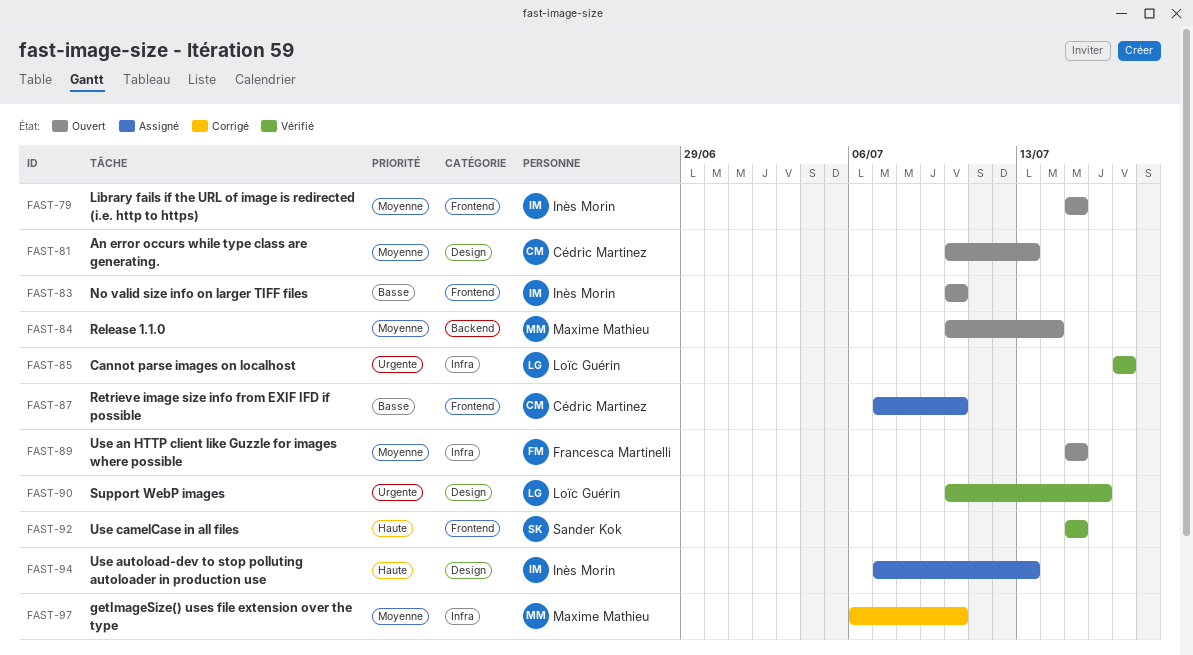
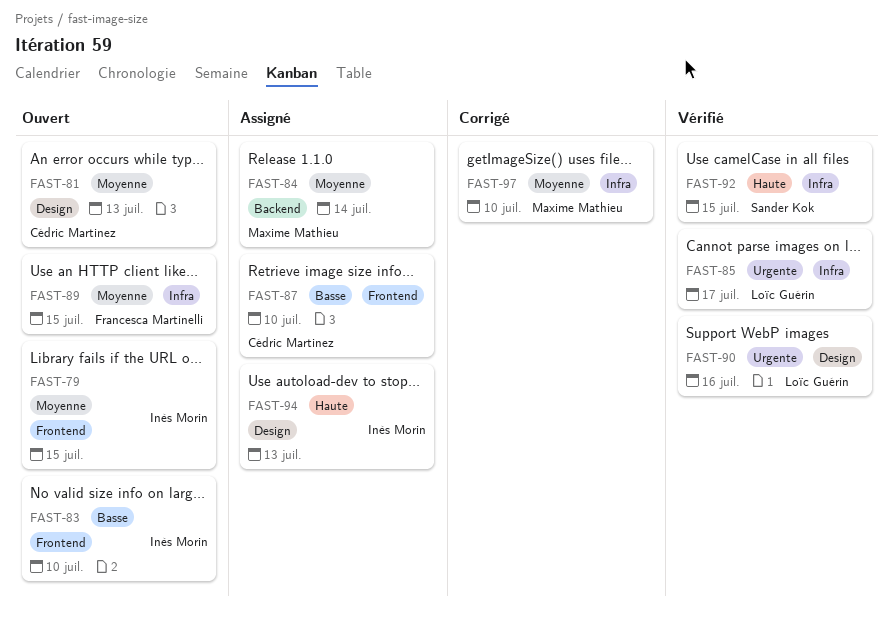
FAST-84, status: Ouvert -> Assigné
FAST-92, label: Frontend -> Infra

